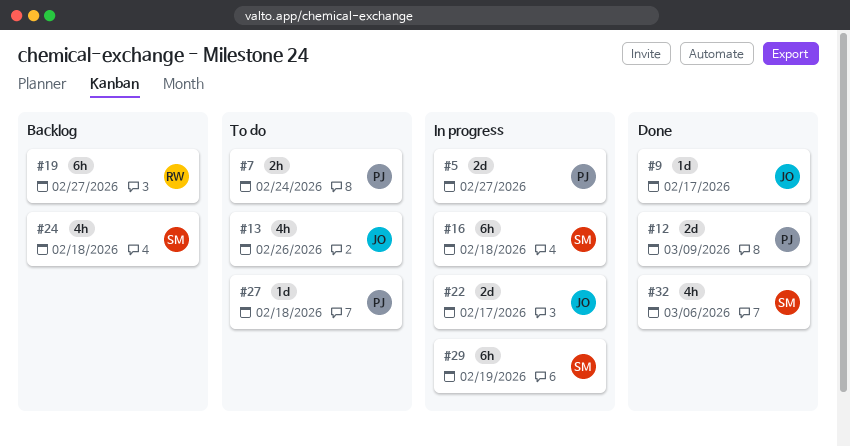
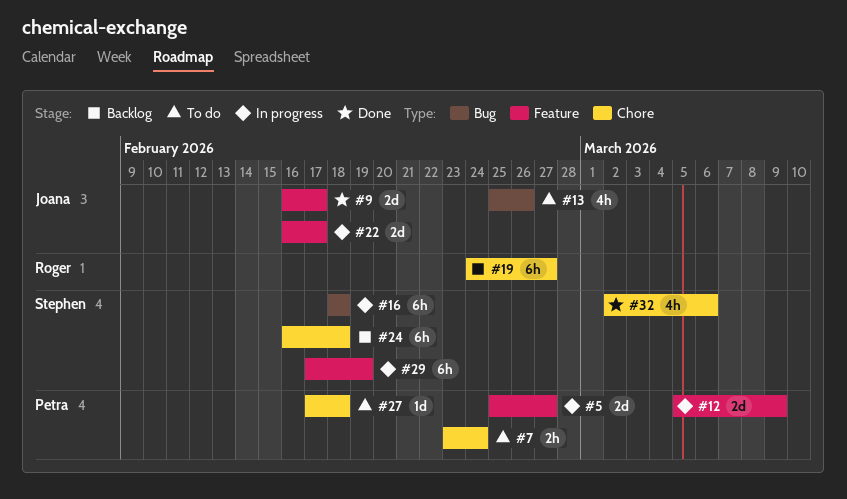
#9, estimate: 1d -> 2d
#12, status: Done -> In progress
#24, estimate: 4h -> 6h

